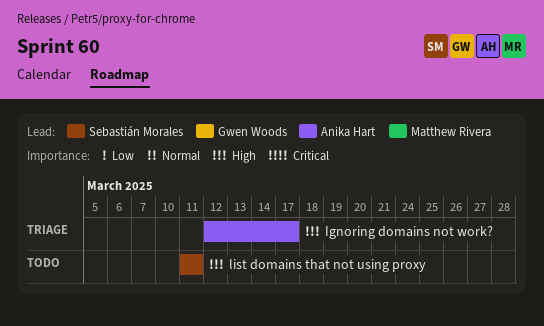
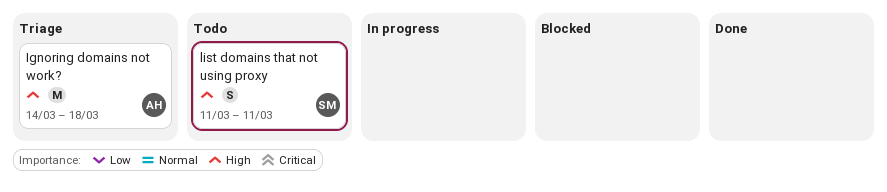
Ignoring domains not work?, start: Mar 12 -> Mar 14
Ignoring domains not work?, due: Mar 17 -> Mar 18

